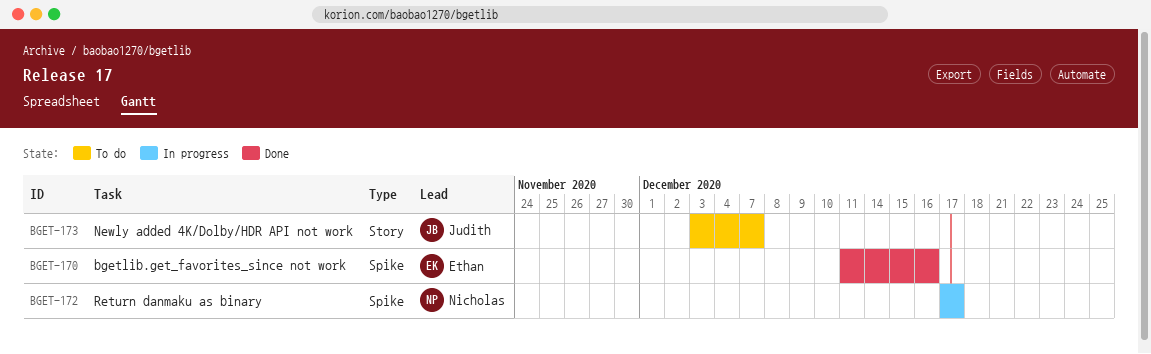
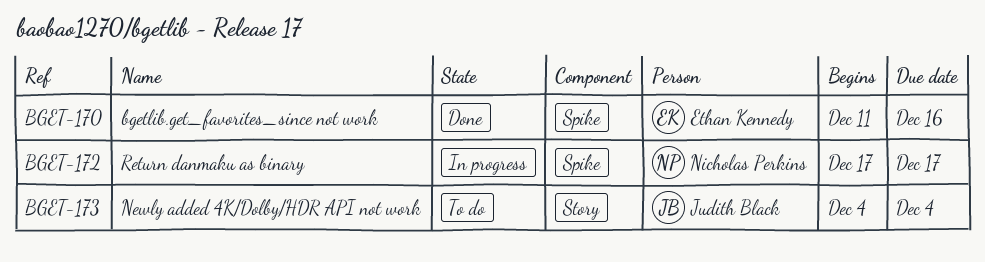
BGET-173, start: Dec 3 -> Dec 4
BGET-173, due: Dec 7 -> Dec 4

